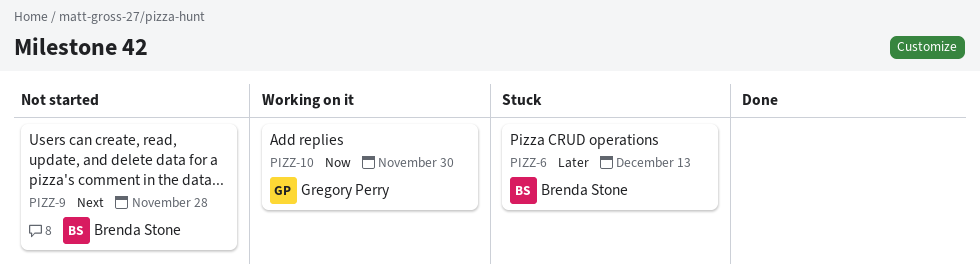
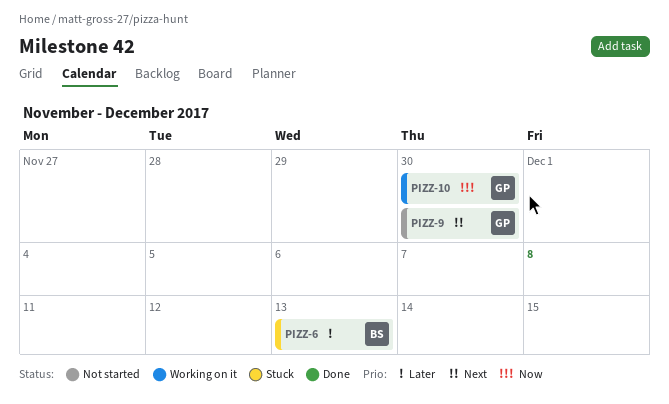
PIZZ-9, owner: Brenda Stone -> Gregory Perry
PIZZ-9, due: Nov 28 -> Nov 30

